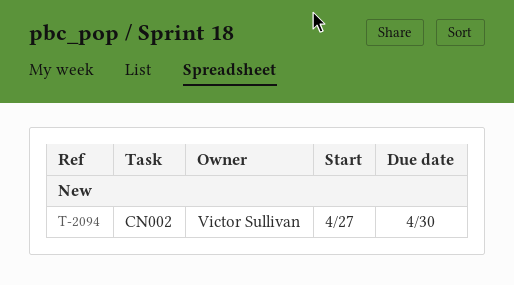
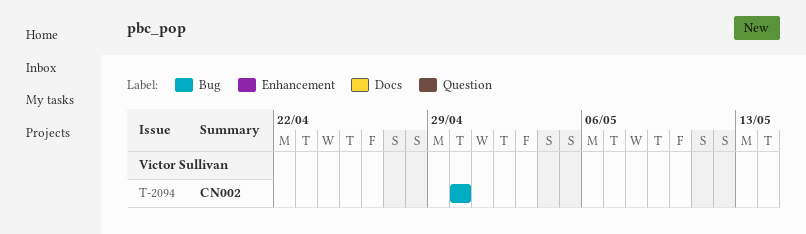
T-2094, start: Apr 27 -> Apr 30

